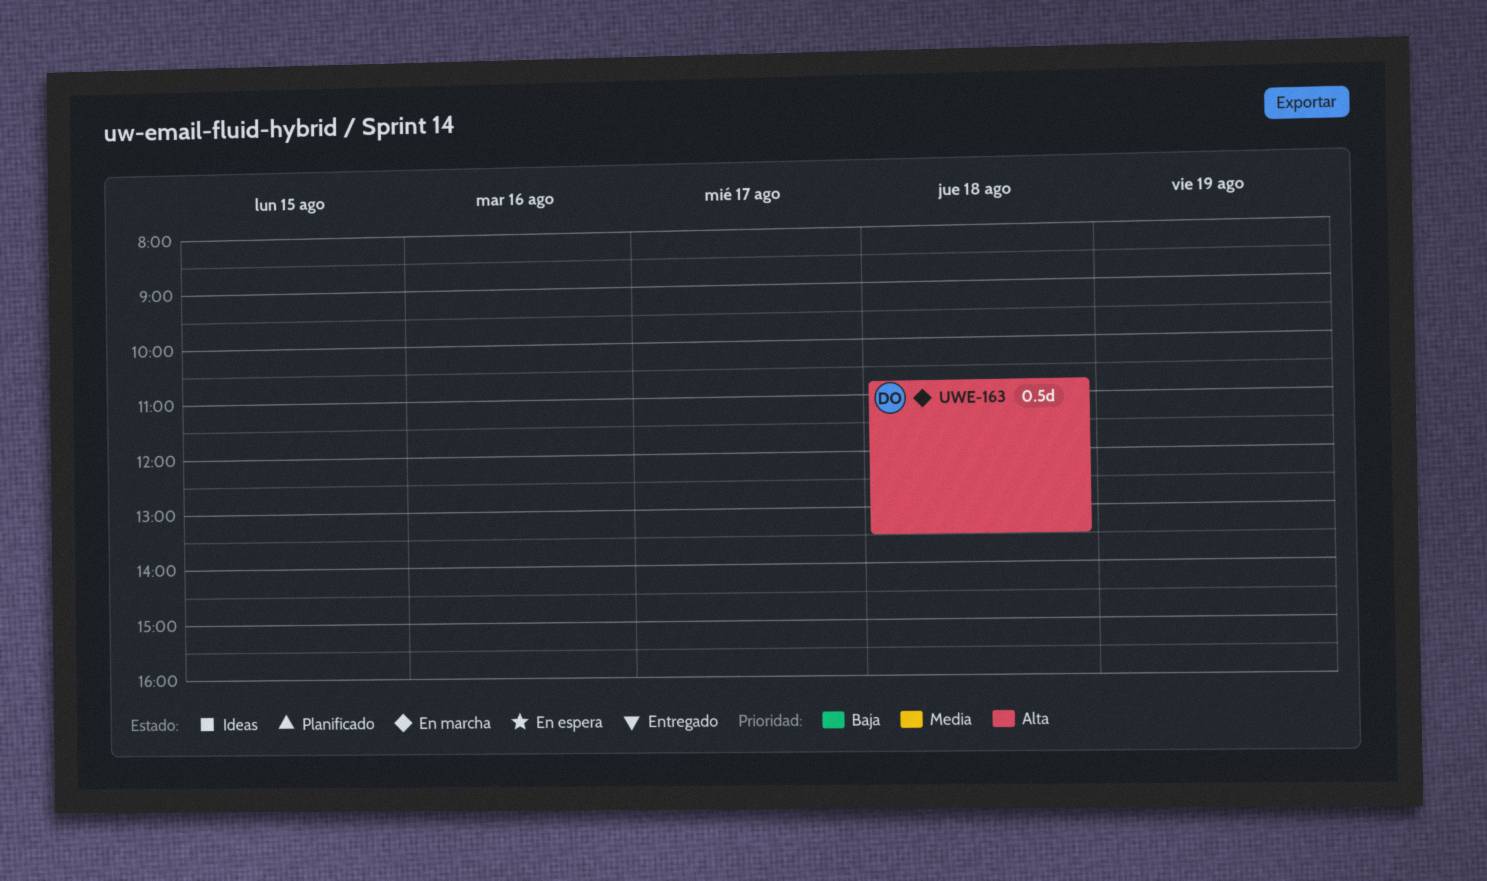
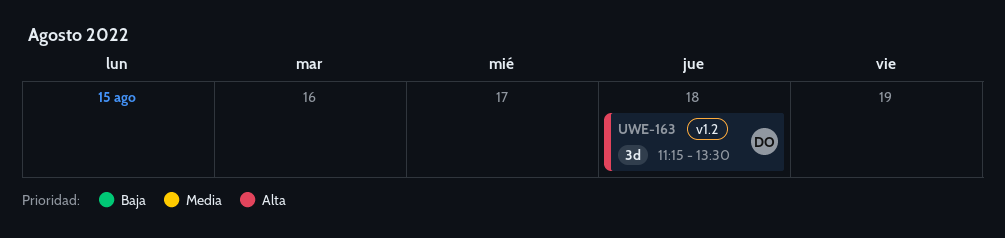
UWE-163, estimate: 0.5d -> 3d
UWE-163, begins: 10:45 -> 11:15

